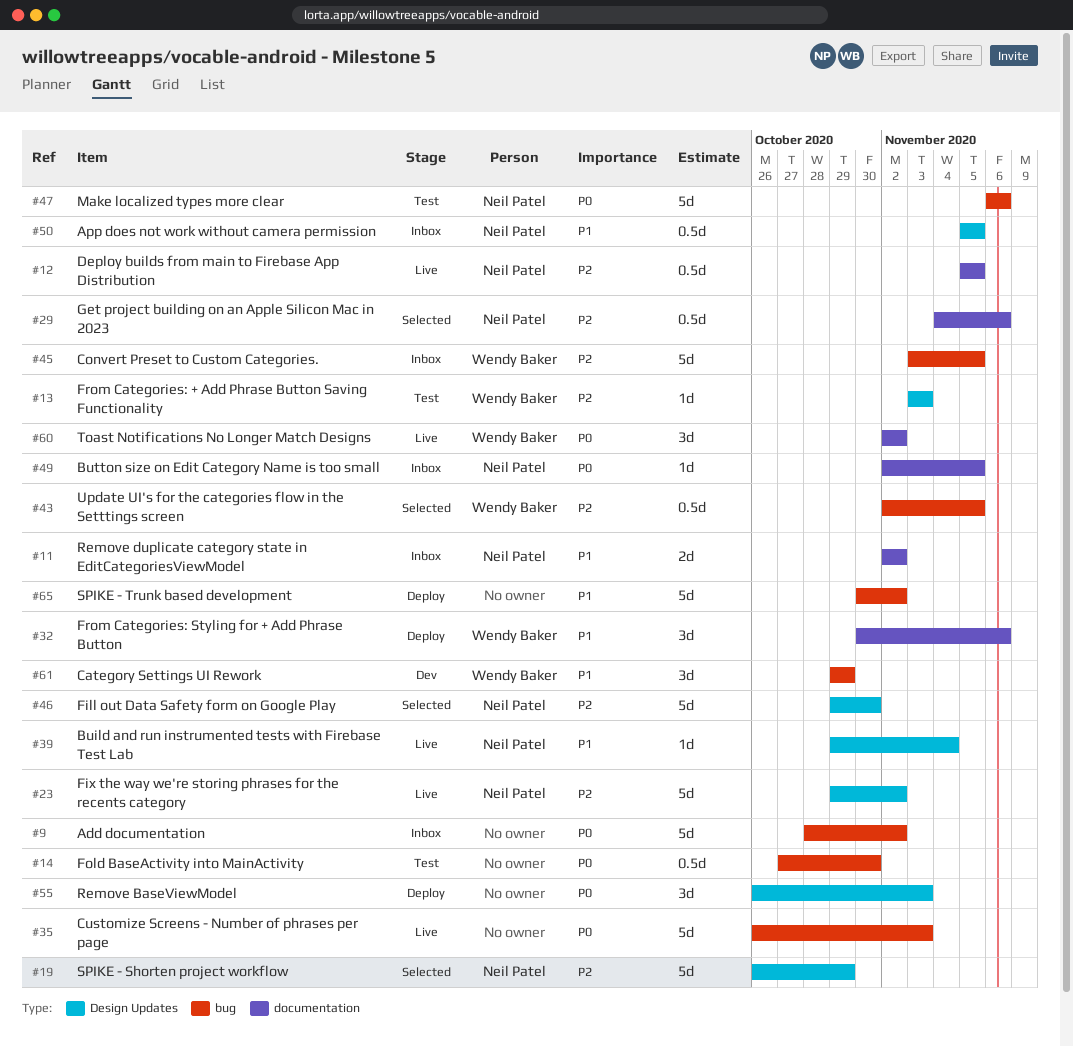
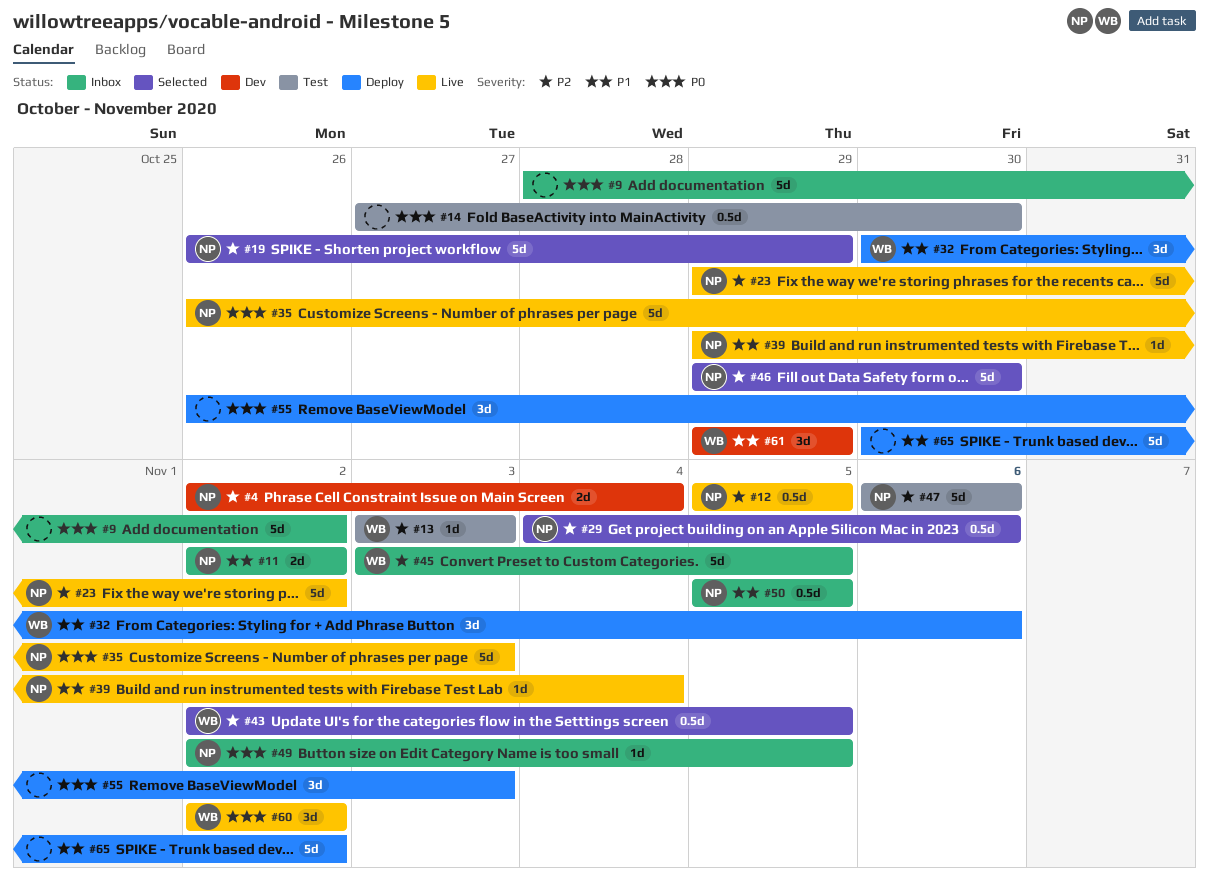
#4: none -> present
#35, owner: none -> Neil Patel
#47, priority: P0 -> P2

